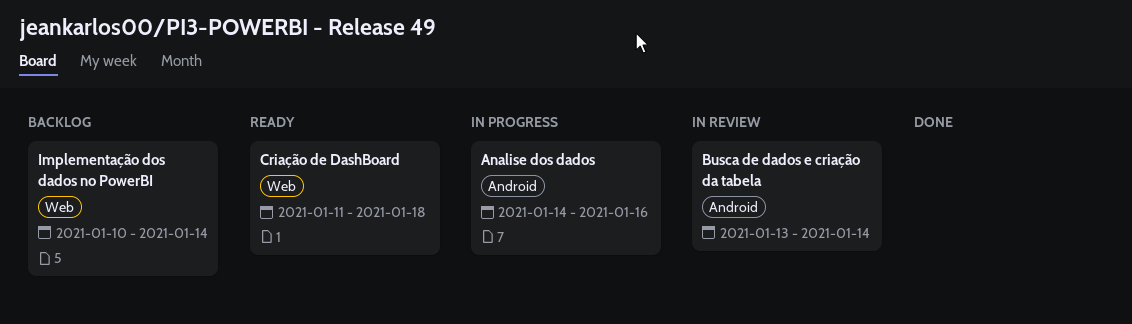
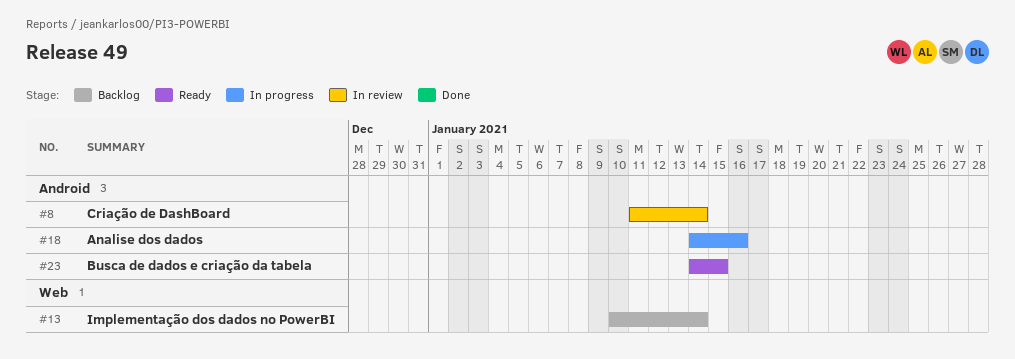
Busca de dados e criação da tabela, status: In review -> Ready
Busca de dados e criação da tabela, start: Jan 13 -> Jan 14
Busca de dados e criação da tabela, due: Jan 14 -> Jan 15
Criação de DashBoard, status: Ready -> In review
Criação de DashBoard, label: Web -> Android
Criação de DashBoard, due: Jan 18 -> Jan 14

